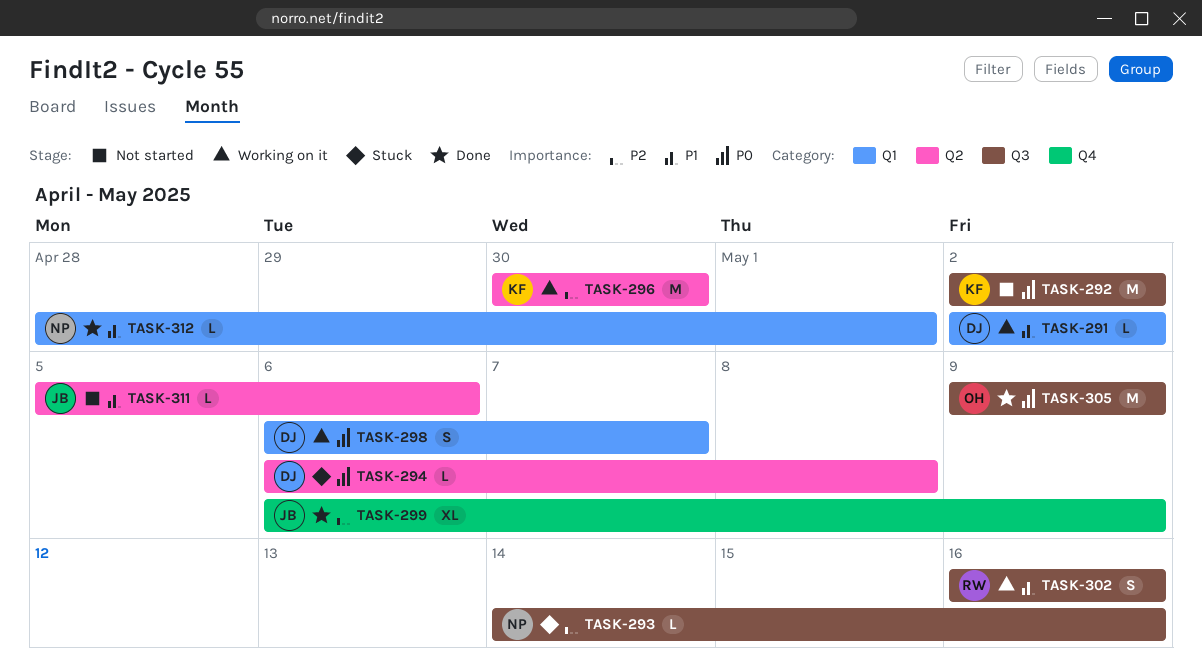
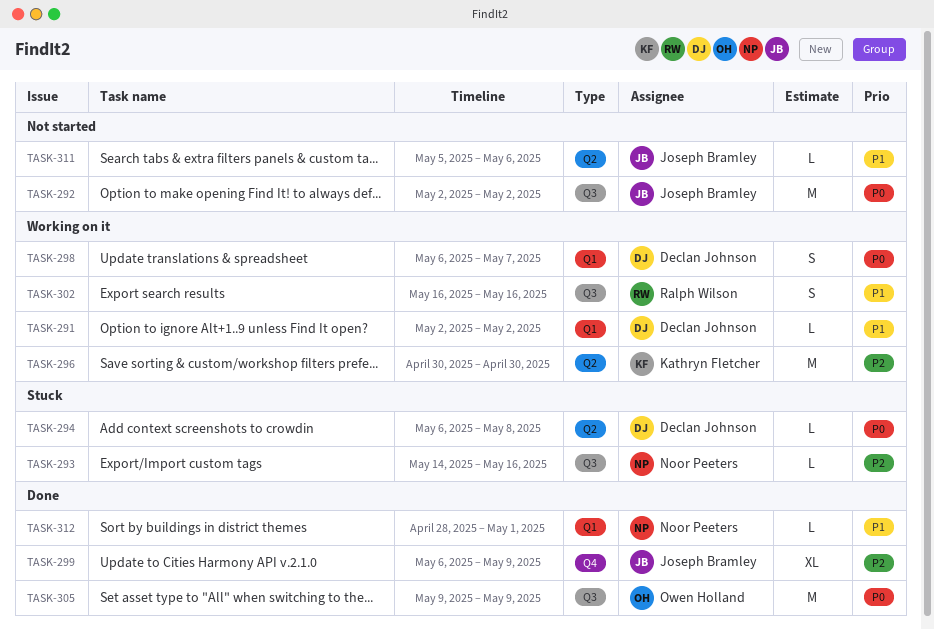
TASK-292, owner: Kathryn Fletcher -> Joseph Bramley

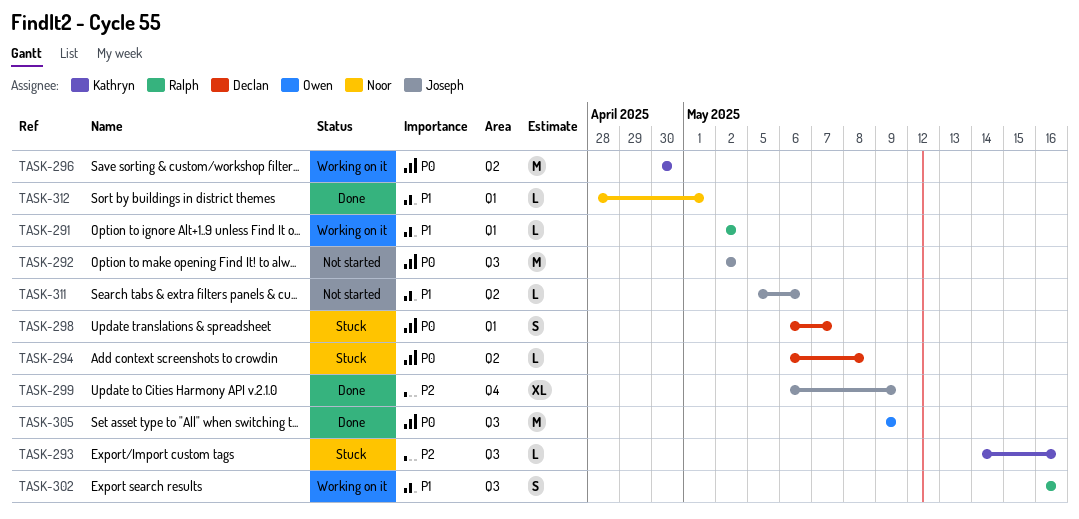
TASK-291, owner: Declan Johnson -> Ralph Wilson
TASK-293, owner: Noor Peeters -> Kathryn Fletcher
TASK-296, priority: P2 -> P0
TASK-298, status: Working on it -> Stuck

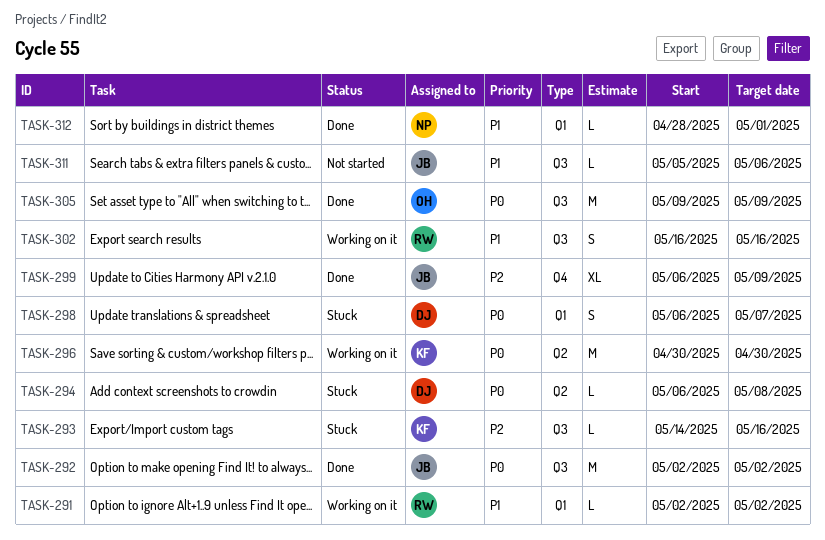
TASK-292, status: Not started -> Done
TASK-311, label: Q2 -> Q3

